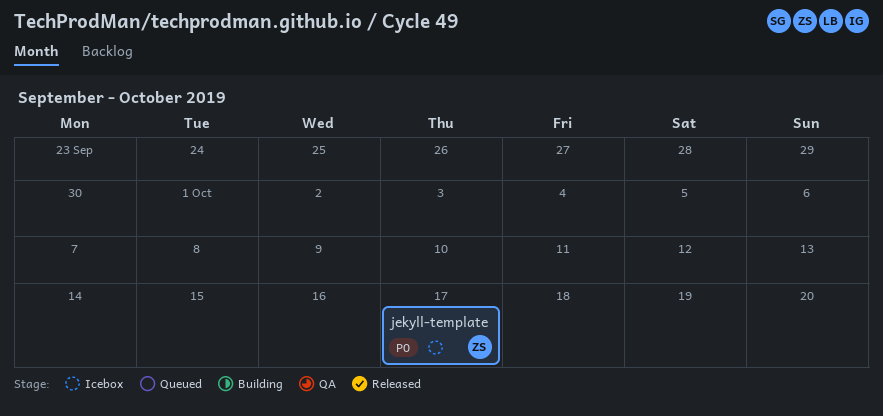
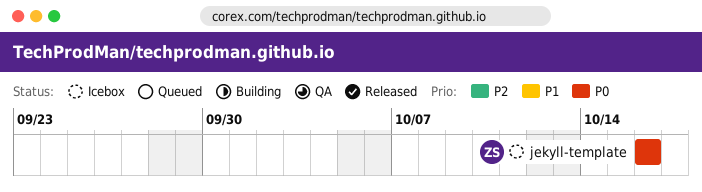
jekyll-template, due: Oct 17 -> Oct 16

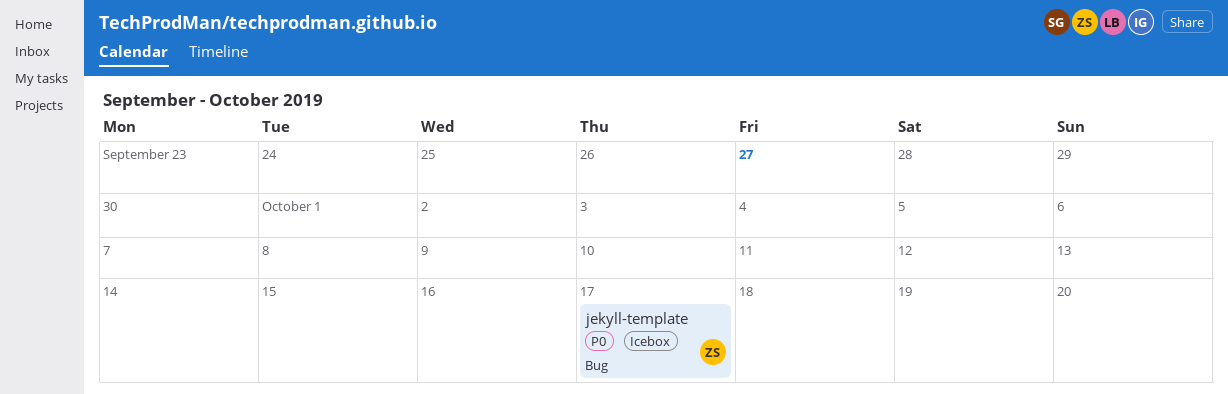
jekyll-template, due: Oct 16 -> Oct 17

